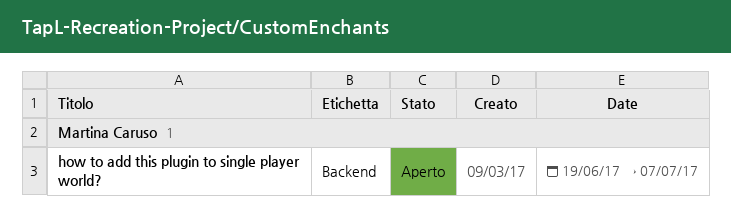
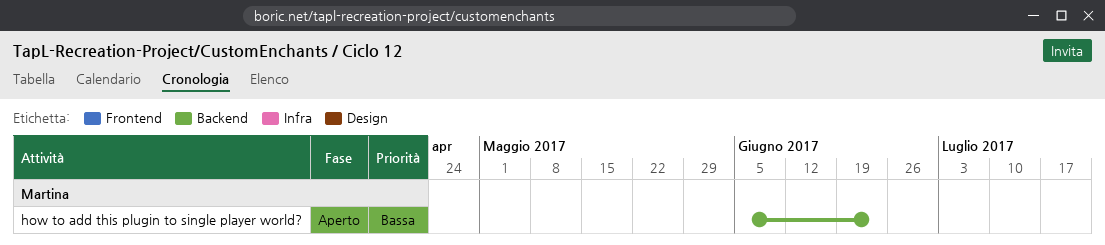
how to add this plugin to single player world?, start: Jun 19 -> Jun 5
how to add this plugin to single player world?, due: Jul 7 -> Jun 23

